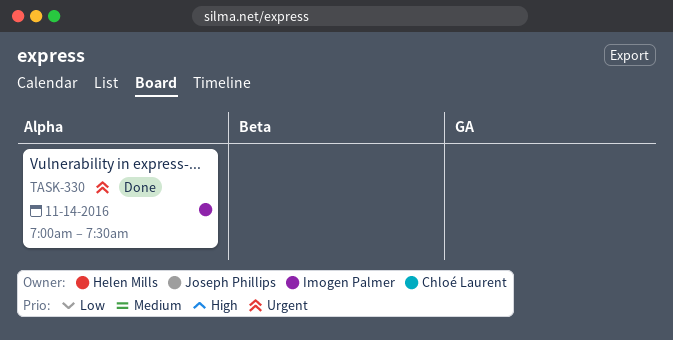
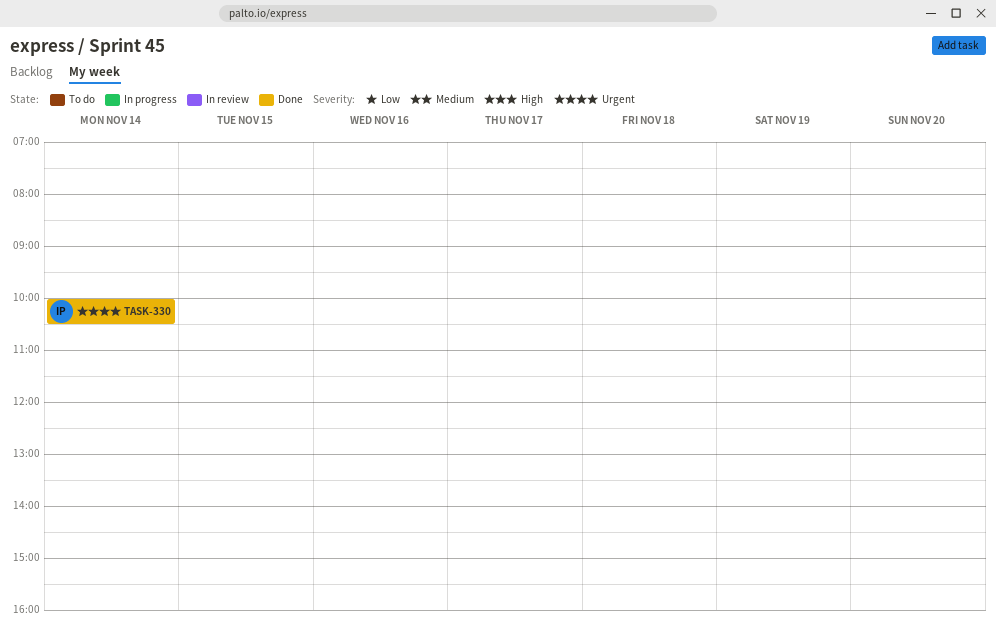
TASK-330, begins: 07:00 -> 10:00
TASK-330, ends: 07:30 -> 10:30

